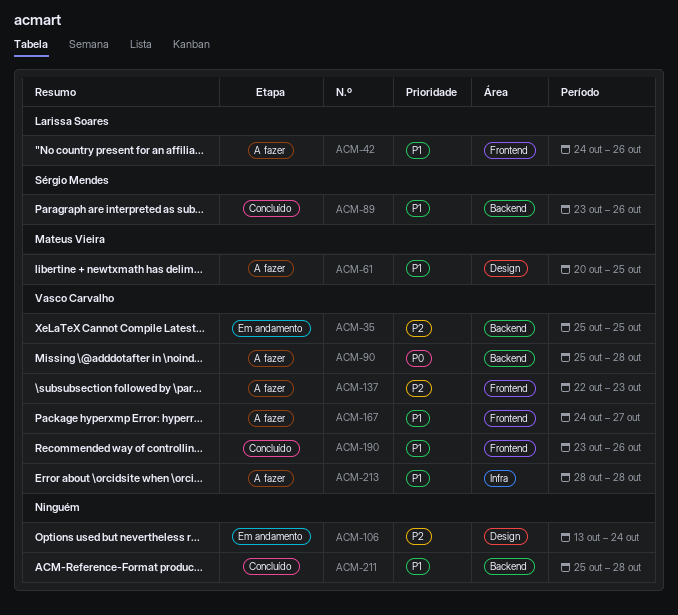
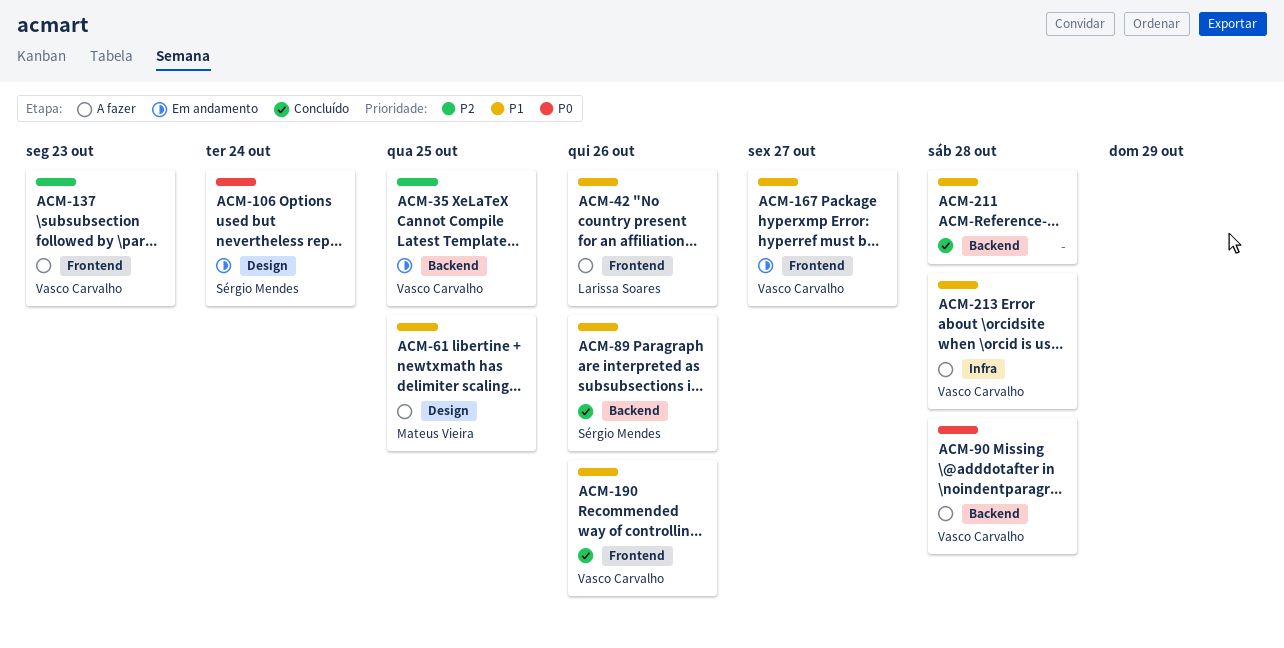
ACM-106, owner: none -> Sérgio Mendes
ACM-106, priority: P2 -> P0
ACM-167, status: A fazer -> Em andamento

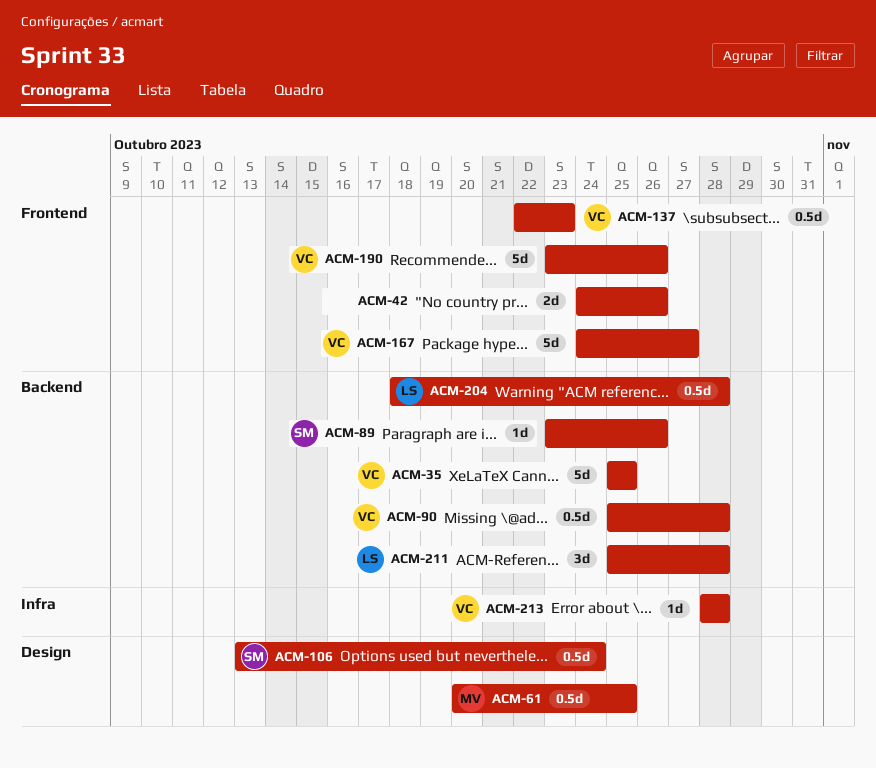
ACM-42, owner: Larissa Soares -> none
ACM-204: none -> present
ACM-211, owner: none -> Larissa Soares

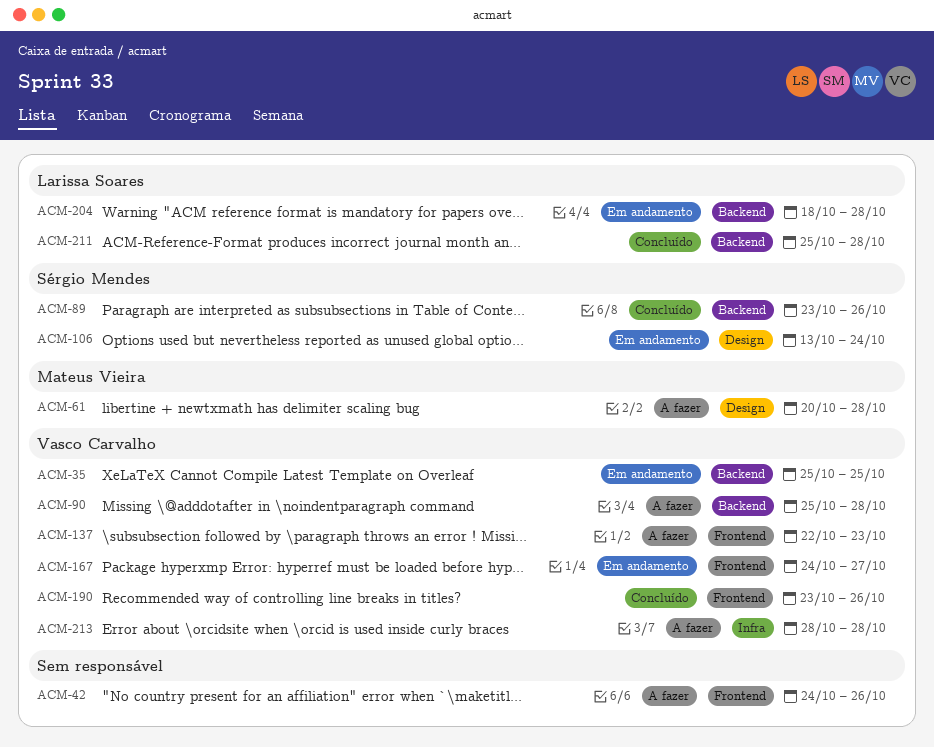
ACM-61, due: Oct 25 -> Oct 28

